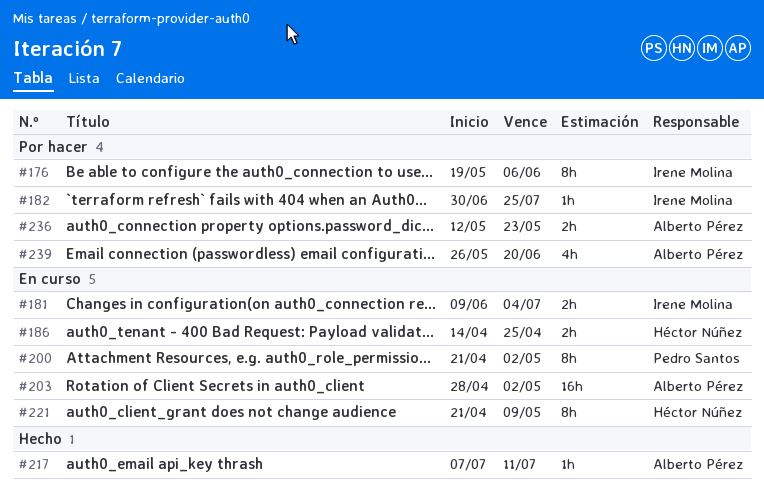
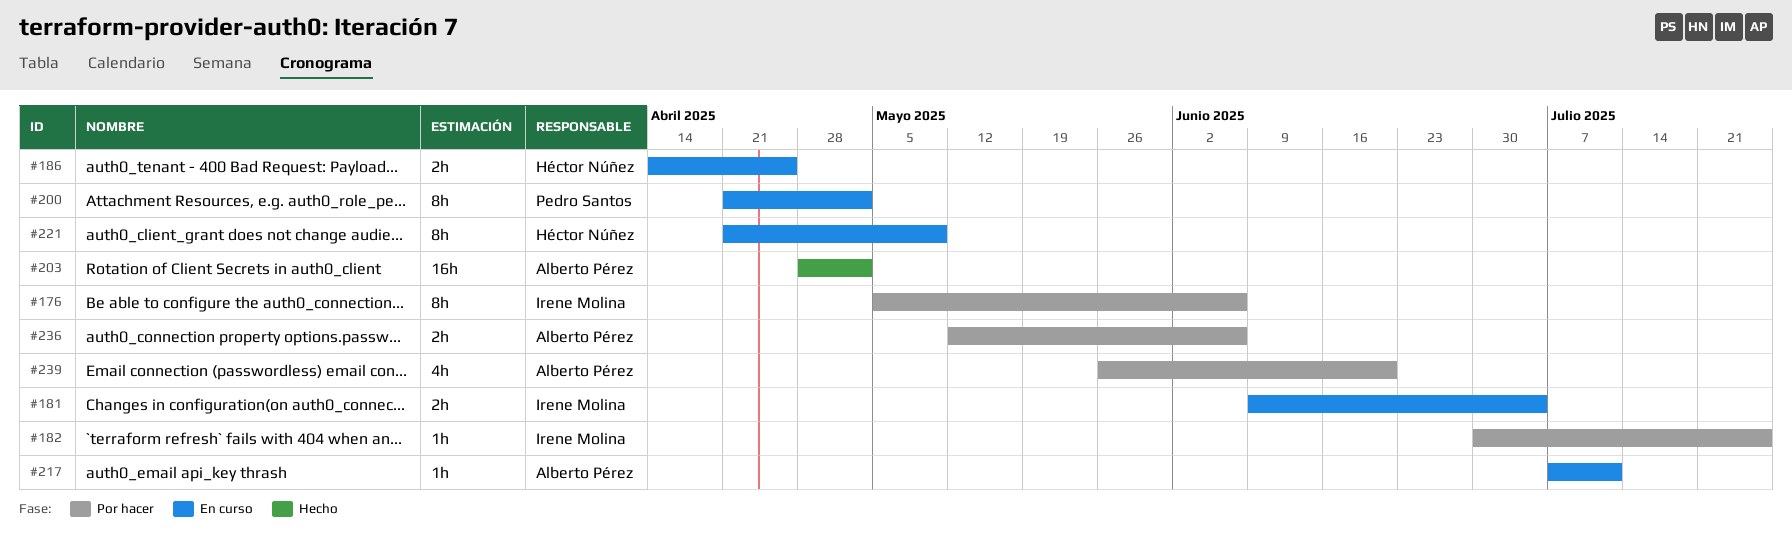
#176, start: May 19 -> May 5
#203, status: En curso -> Hecho
#217, status: Hecho -> En curso
#236, due: May 23 -> Jun 6

